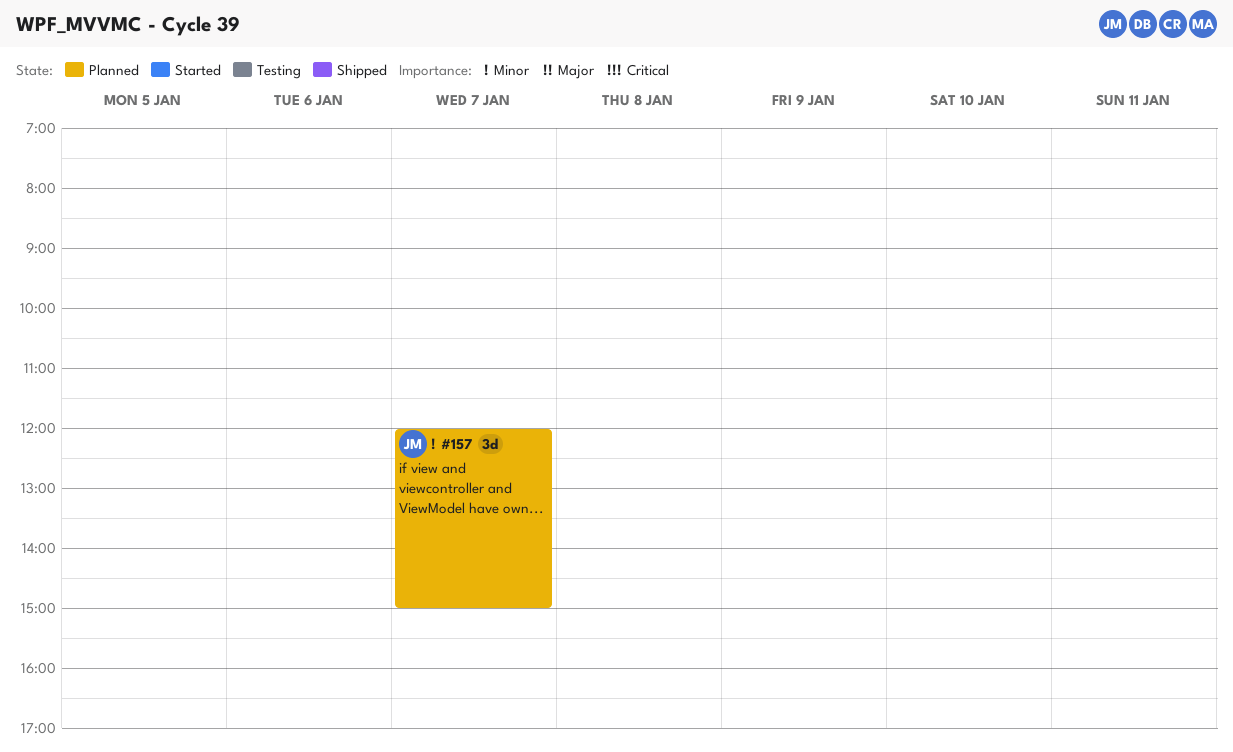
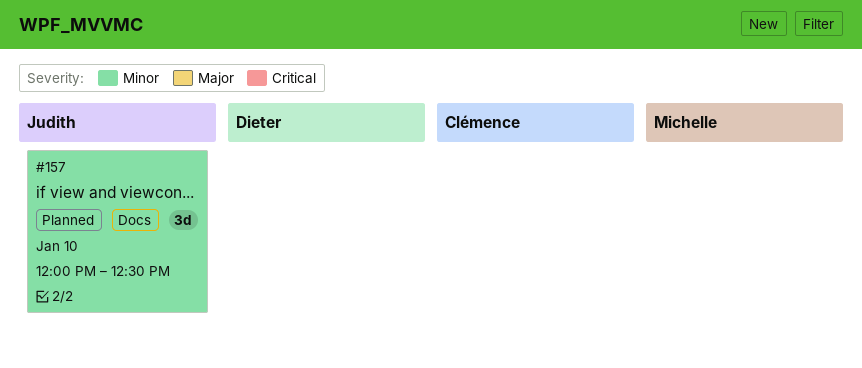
#157, day: Jan 7 -> Jan 10
#157, ends: 15:00 -> 12:30

